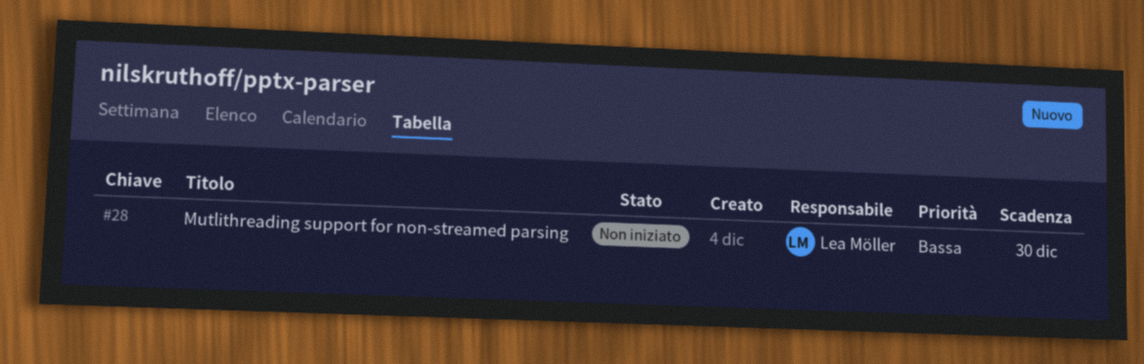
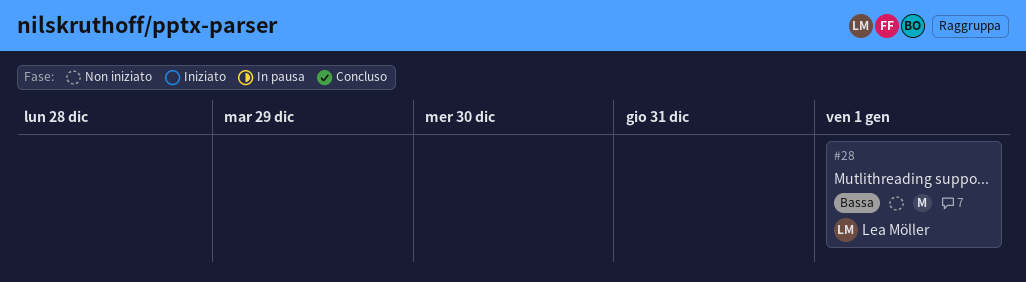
#28, due: Dec 30 -> Jan 1

